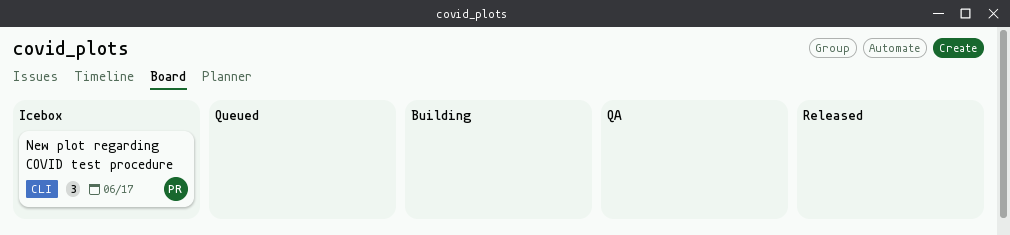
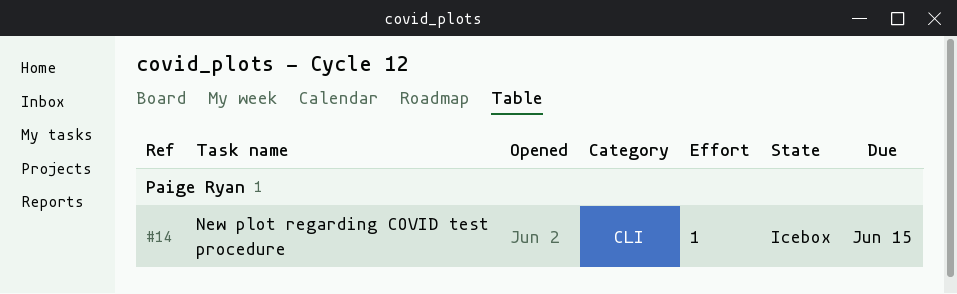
New plot regarding COVID test procedure, estimate: 3 -> 1
New plot regarding COVID test procedure, due: Jun 17 -> Jun 15

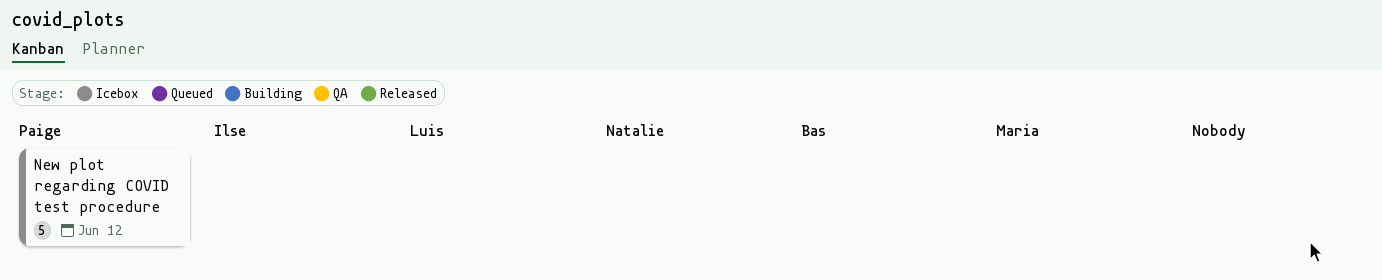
New plot regarding COVID test procedure, estimate: 1 -> 5
New plot regarding COVID test procedure, due: Jun 15 -> Jun 12

